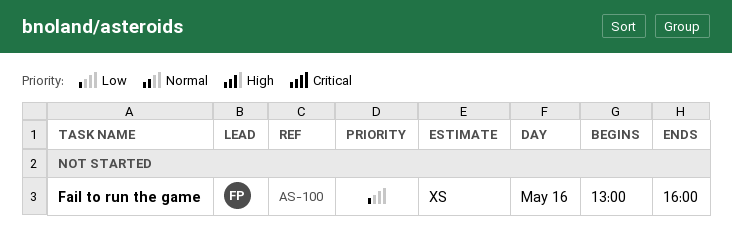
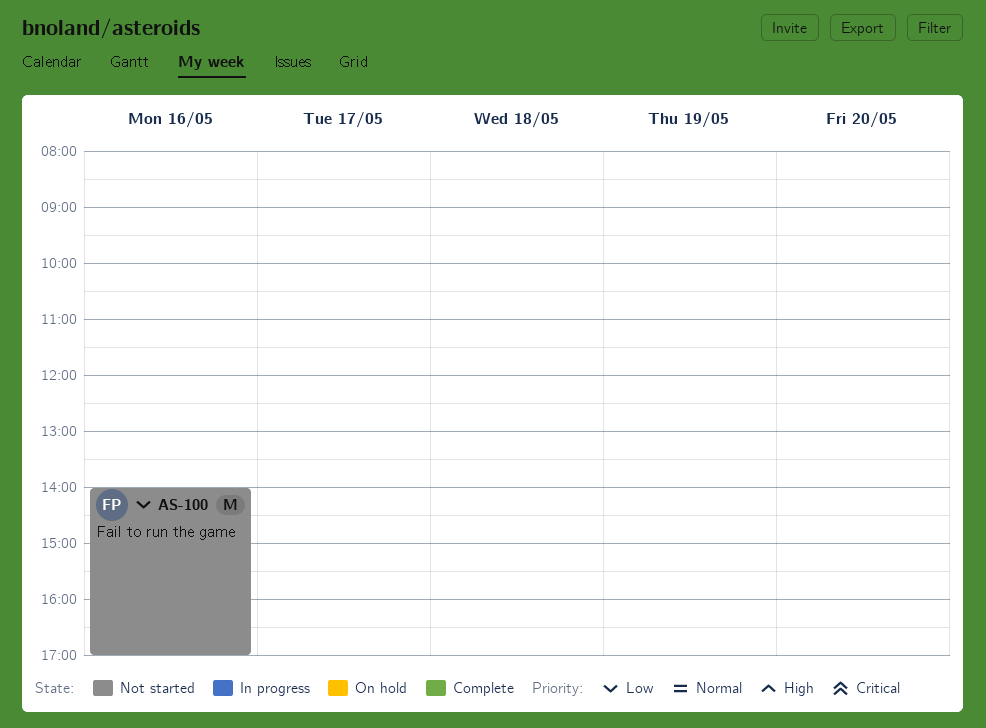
AS-100, estimate: XS -> M
AS-100, begins: 13:00 -> 14:00
AS-100, ends: 16:00 -> 17:00

